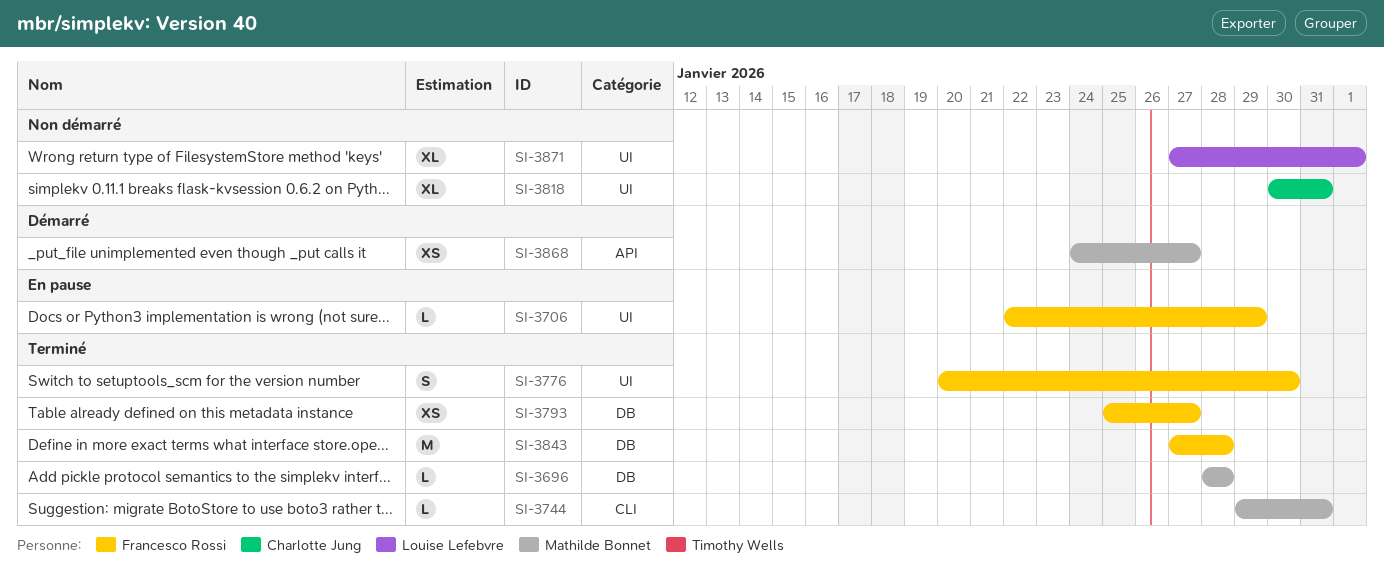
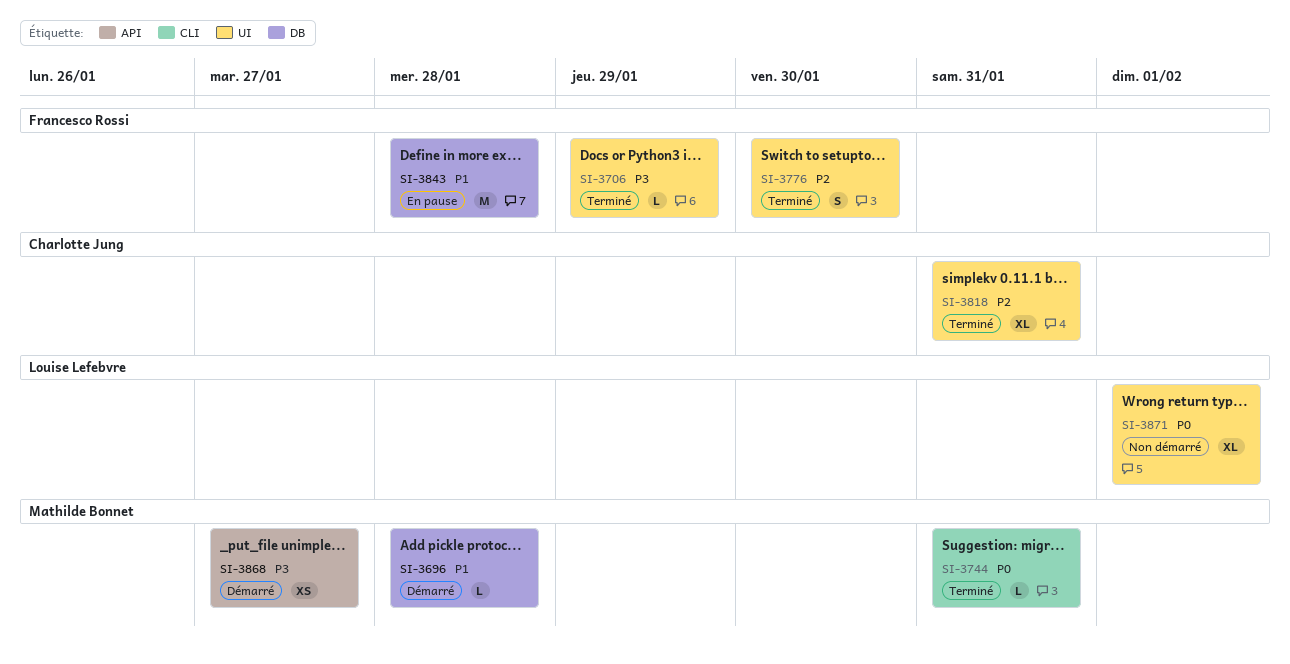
SI-3696, status: Terminé -> Démarré
SI-3706, status: En pause -> Terminé
SI-3793: present -> none
SI-3818, status: Non démarré -> Terminé
SI-3843, status: Terminé -> En pause

